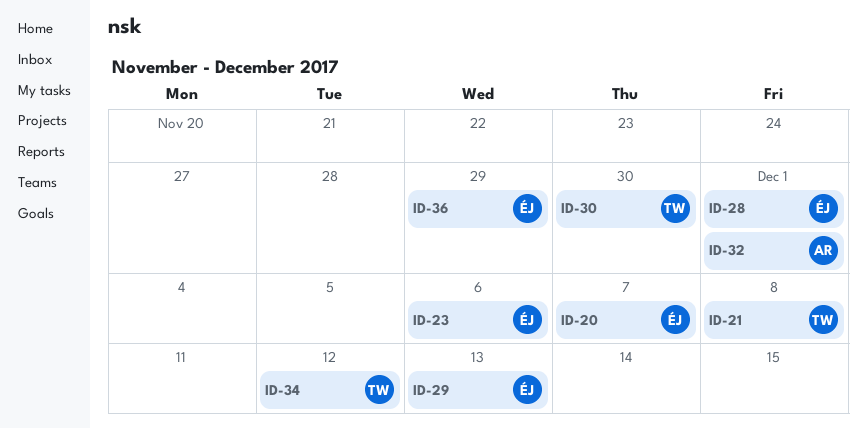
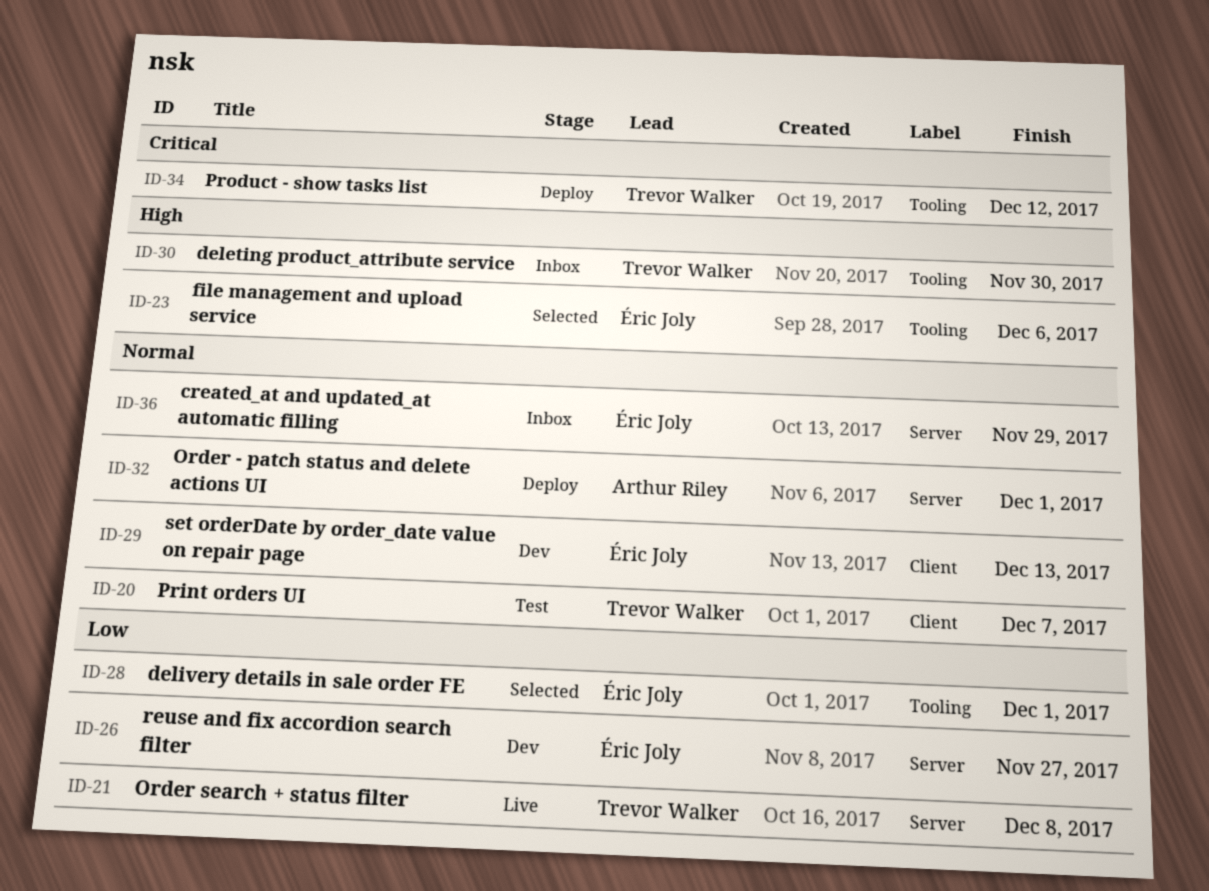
ID-20, owner: Éric Joly -> Trevor Walker
ID-26: none -> present

